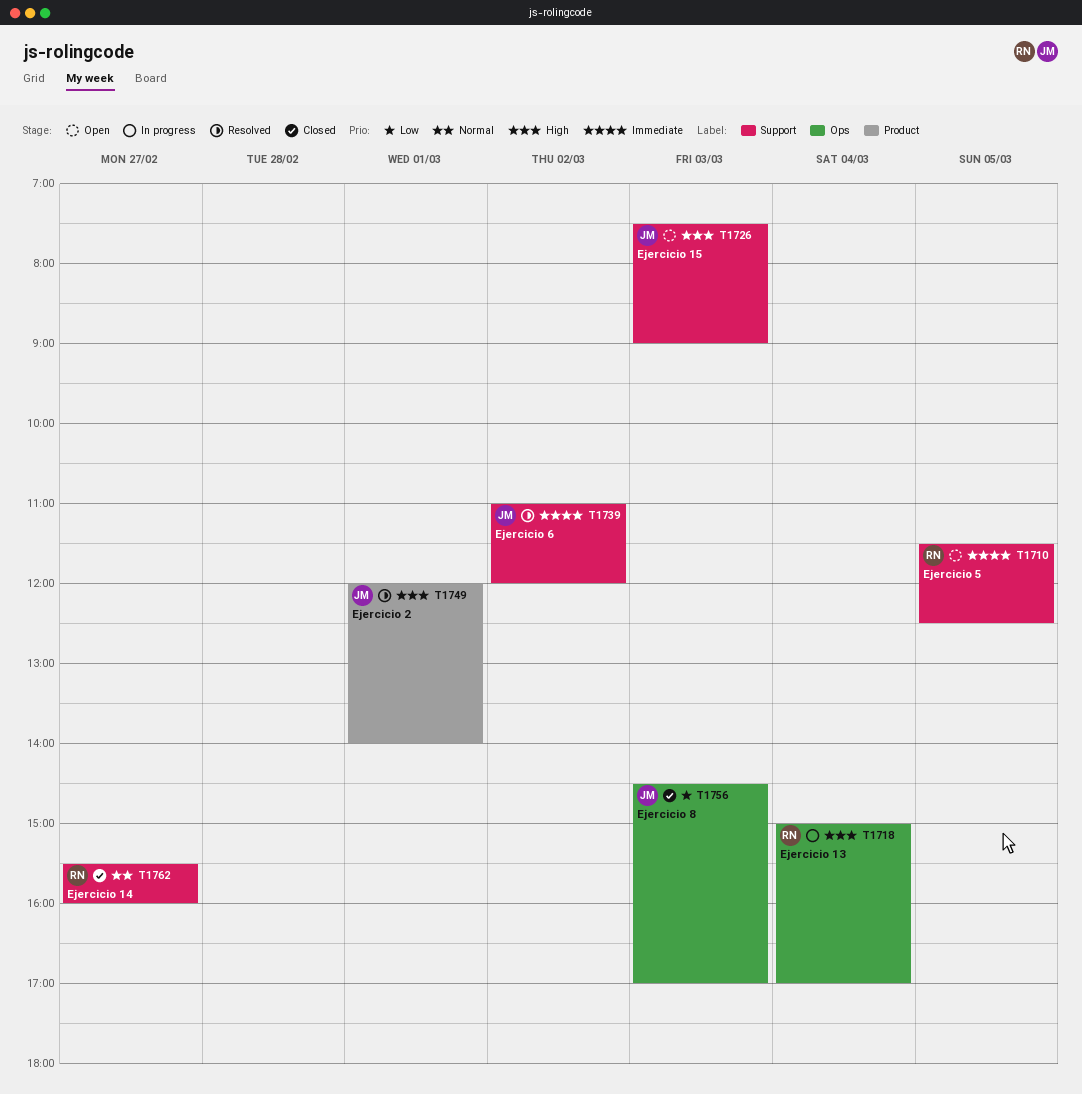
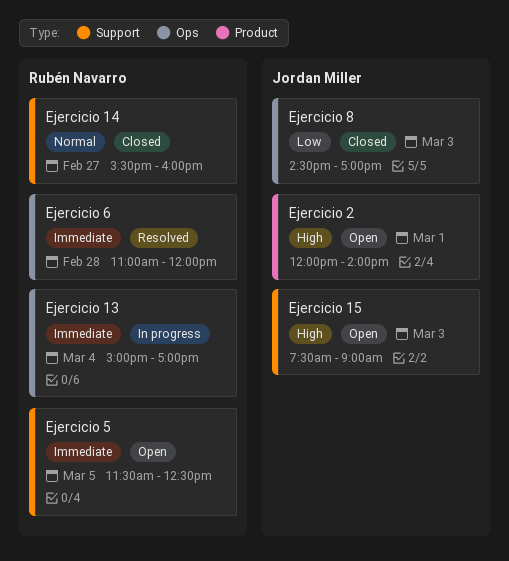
Ejercicio 13, priority: High -> Immediate
Ejercicio 2, status: Resolved -> Open
Ejercicio 6, owner: Jordan Miller -> Rubén Navarro
Ejercicio 6, label: Support -> Ops
Ejercicio 6, day: Mar 2 -> Feb 28

